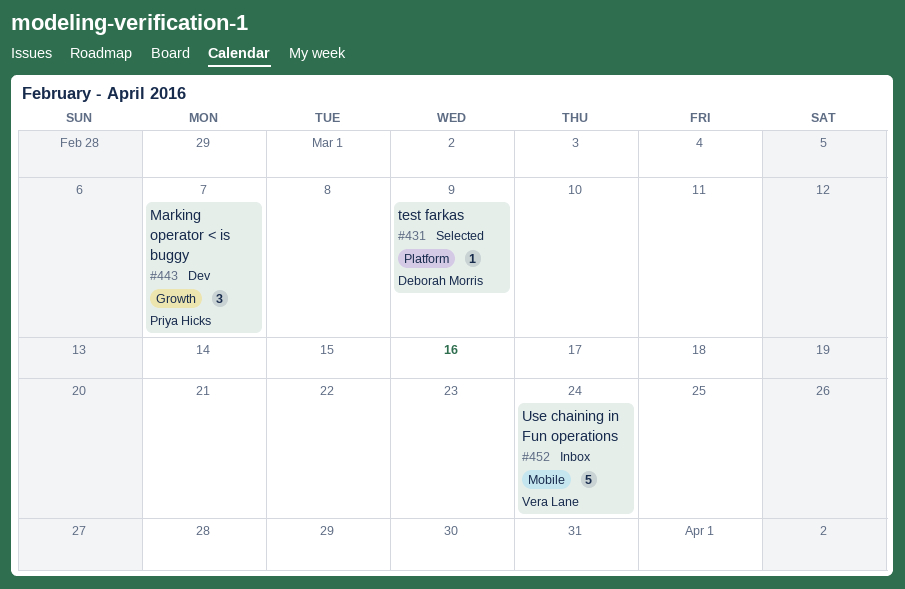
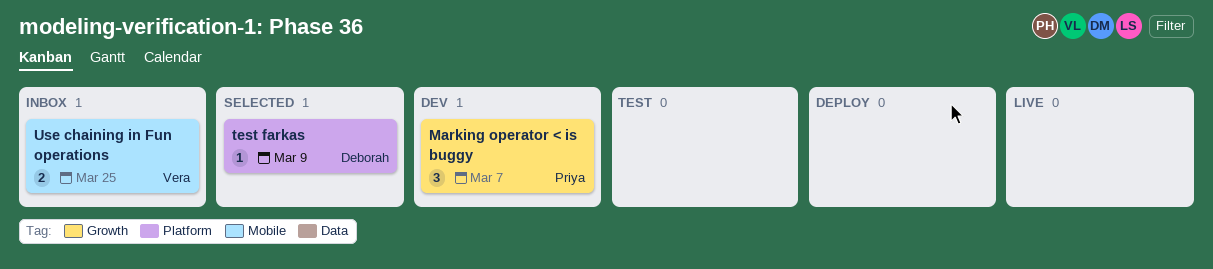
Use chaining in Fun operations, estimate: 5 -> 2
Use chaining in Fun operations, due: Mar 24 -> Mar 25

